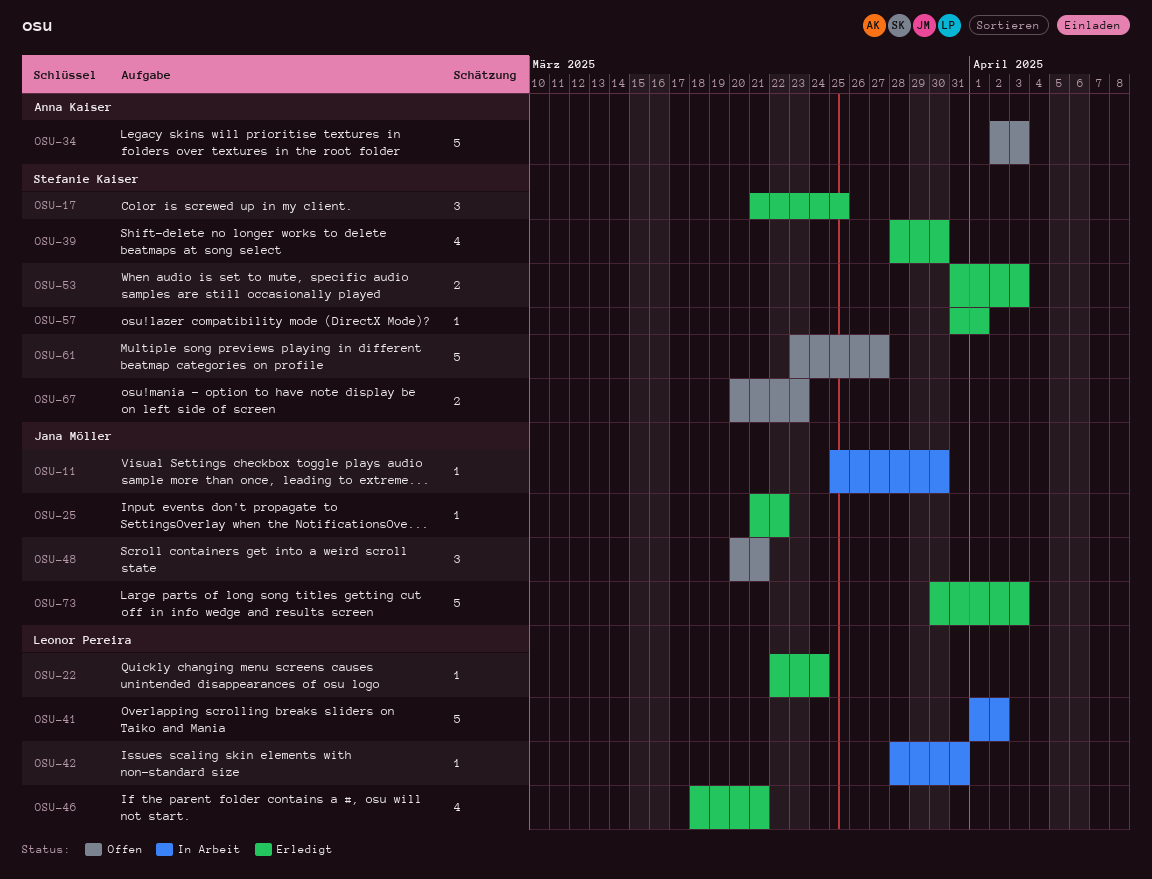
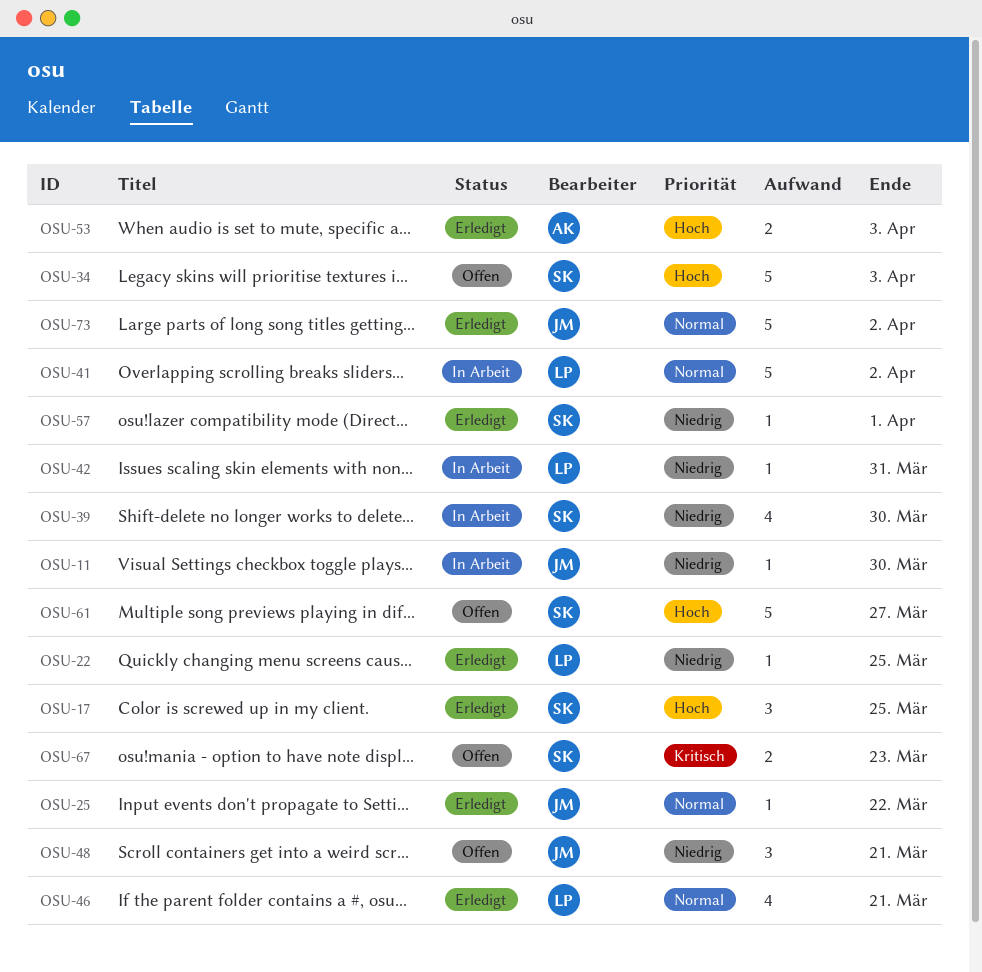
OSU-22, due: Mar 24 -> Mar 25
OSU-34, owner: Anna Kaiser -> Stefanie Kaiser
OSU-39, status: Erledigt -> In Arbeit
OSU-53, owner: Stefanie Kaiser -> Anna Kaiser
OSU-73, due: Apr 3 -> Apr 2

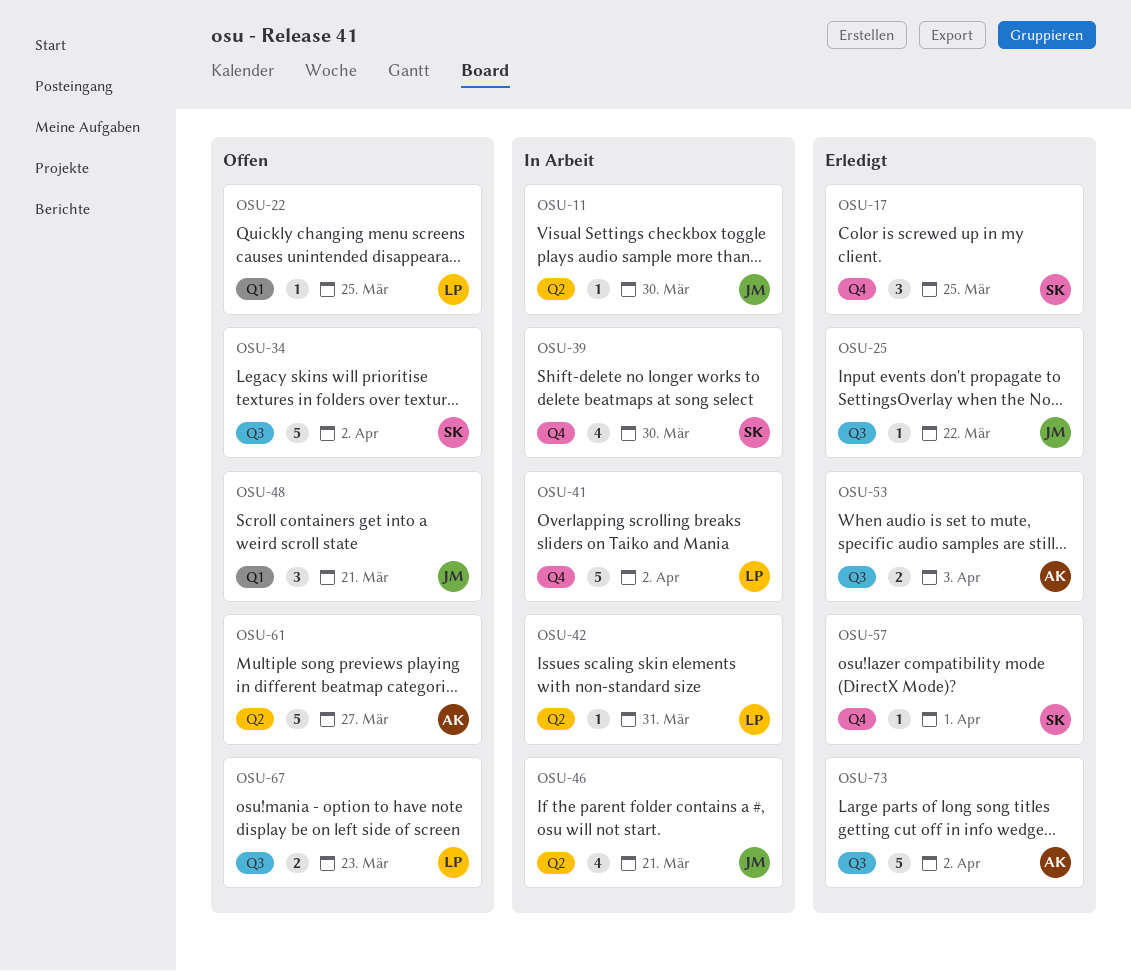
OSU-22, status: Erledigt -> Offen
OSU-34, due: Apr 3 -> Apr 2
OSU-46, status: Erledigt -> In Arbeit
OSU-46, owner: LP -> JM
OSU-61, owner: SK -> AK
OSU-67, owner: SK -> LP
OSU-73, owner: JM -> AK

